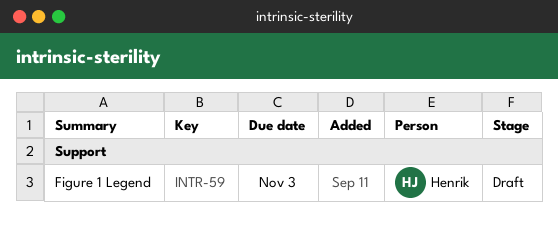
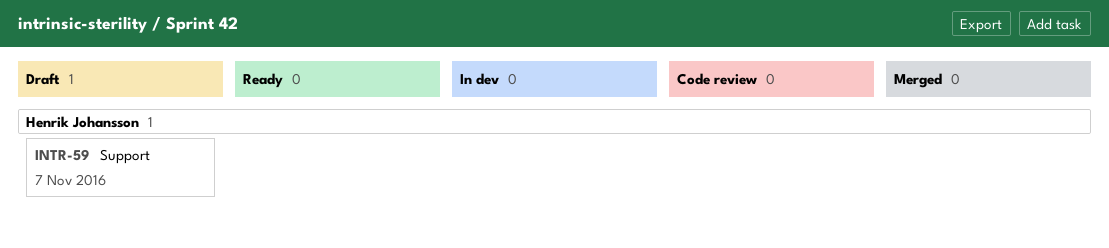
INTR-59, due: Nov 3 -> Nov 7

